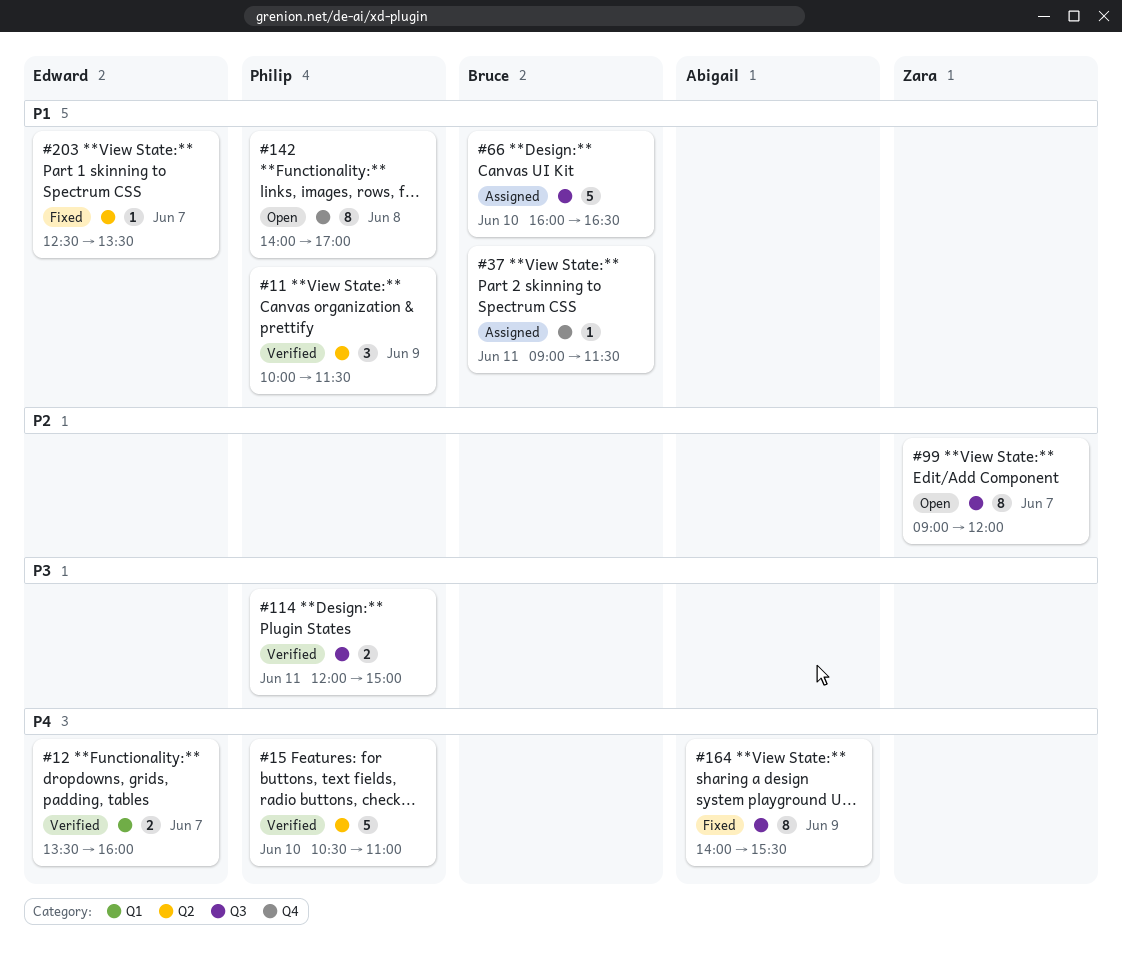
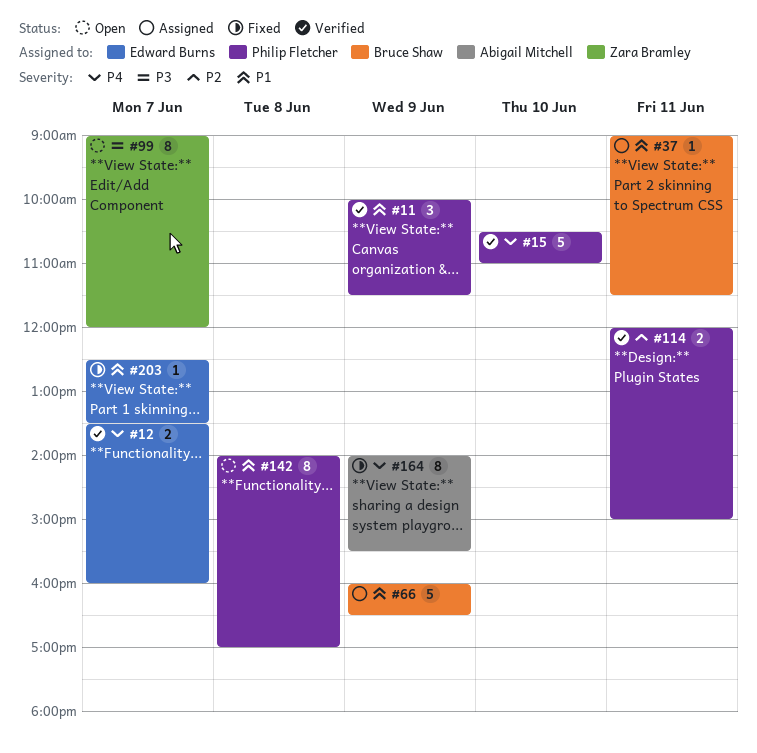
#66, day: Jun 10 -> Jun 9
#99, priority: P2 -> P3
#114, priority: P3 -> P2

